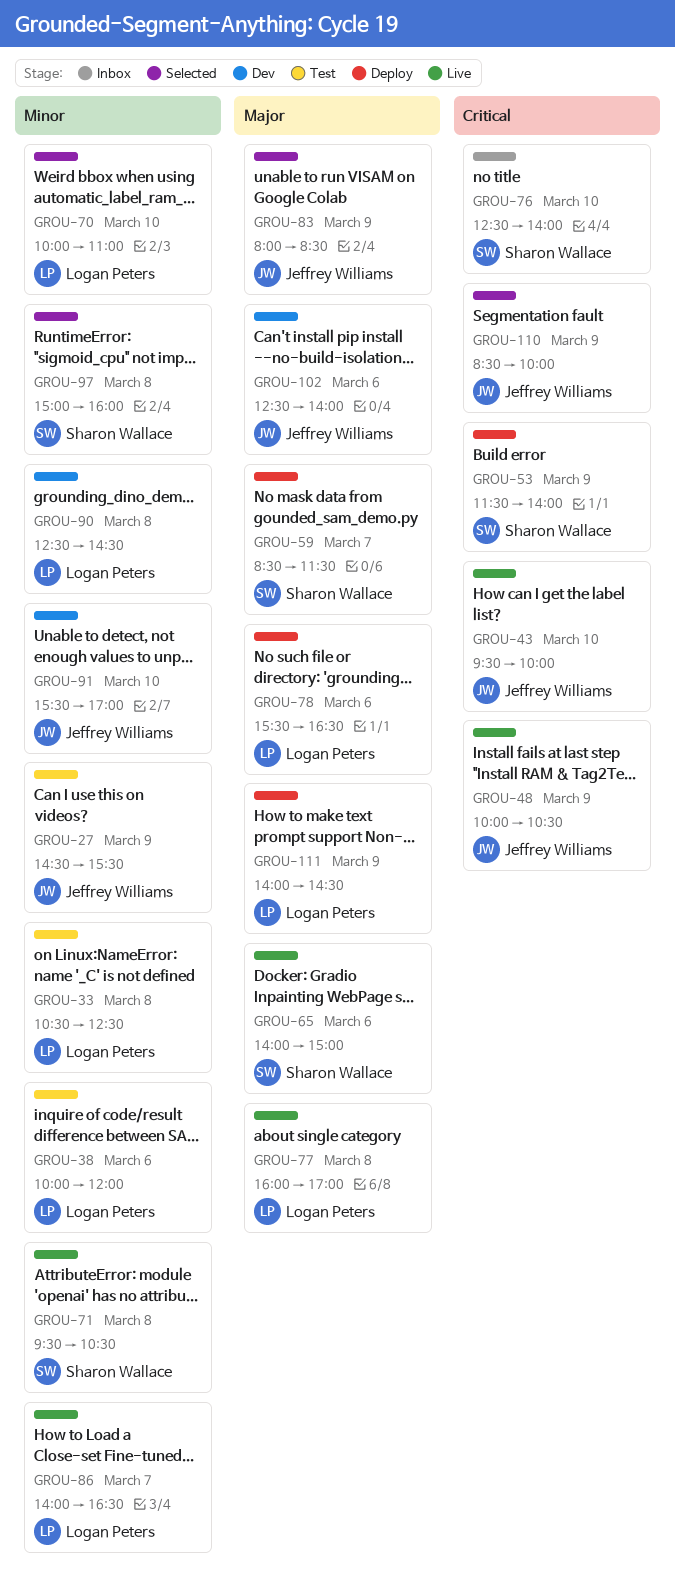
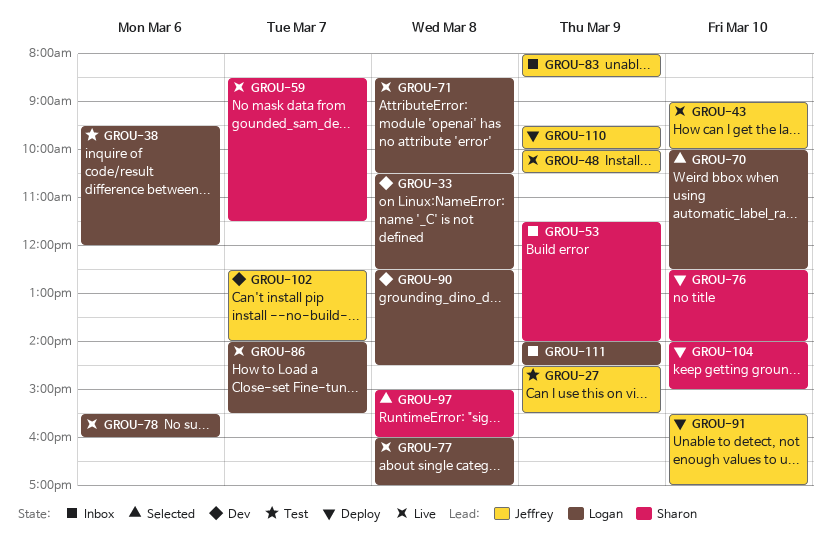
GROU-33, status: Test -> Dev
GROU-38, begins: 10:00 -> 09:30
GROU-43, begins: 09:30 -> 09:00
GROU-53, status: Deploy -> Inbox
GROU-59, status: Deploy -> Live
GROU-65: present -> none
GROU-70, ends: 11:00 -> 12:30
GROU-71, owner: Sharon Wallace -> Logan Peters
GROU-71, begins: 09:30 -> 08:30
GROU-76, status: Inbox -> Deploy
GROU-78, status: Deploy -> Live
GROU-78, ends: 16:30 -> 16:00
GROU-83, status: Selected -> Inbox
GROU-86, ends: 16:30 -> 15:30
GROU-91, status: Dev -> Deploy
GROU-102, day: Mar 6 -> Mar 7
GROU-104: none -> present
GROU-110, status: Selected -> Deploy
GROU-110, begins: 08:30 -> 09:30
GROU-111, status: Deploy -> Inbox

